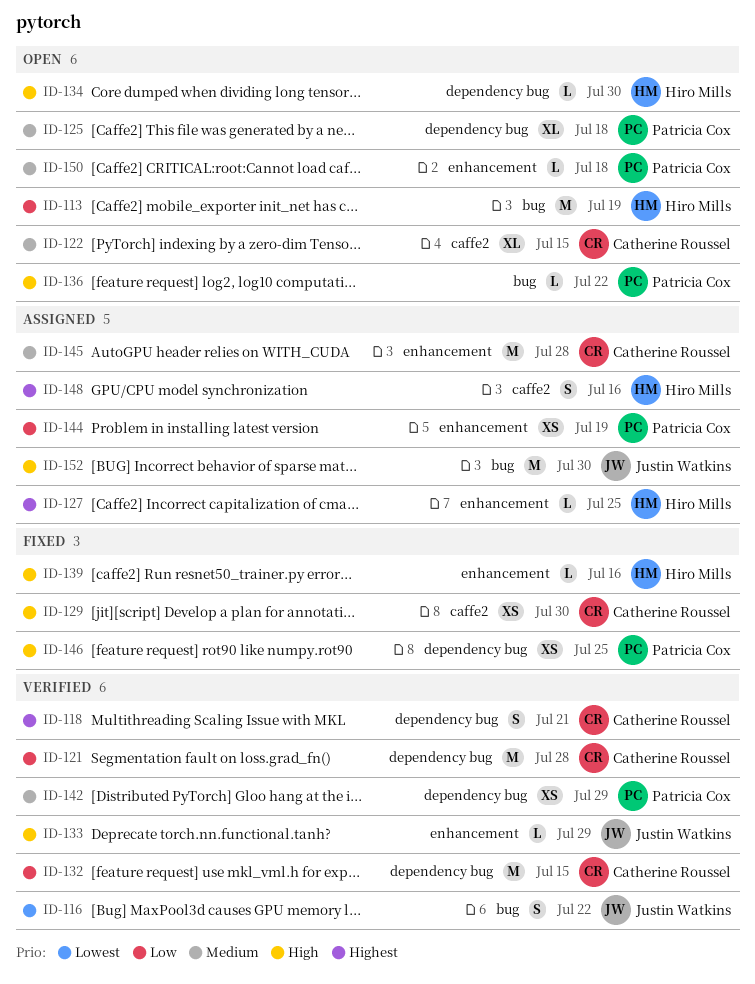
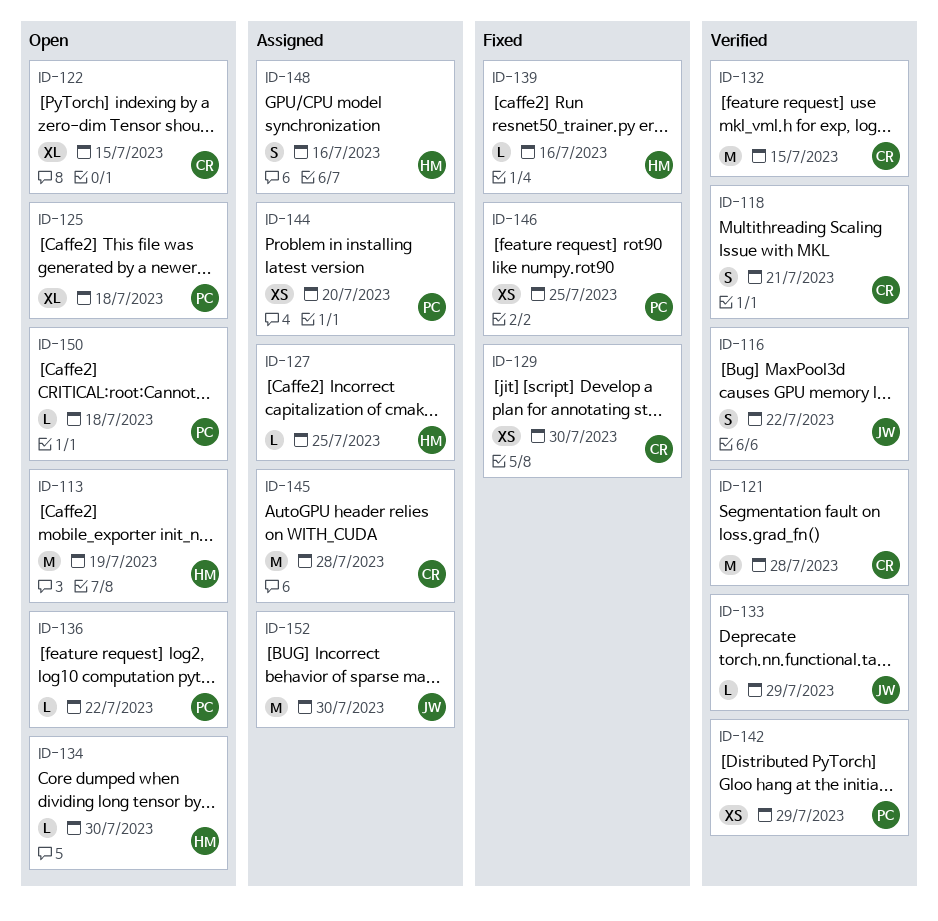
ID-144, due: Jul 19 -> Jul 20

